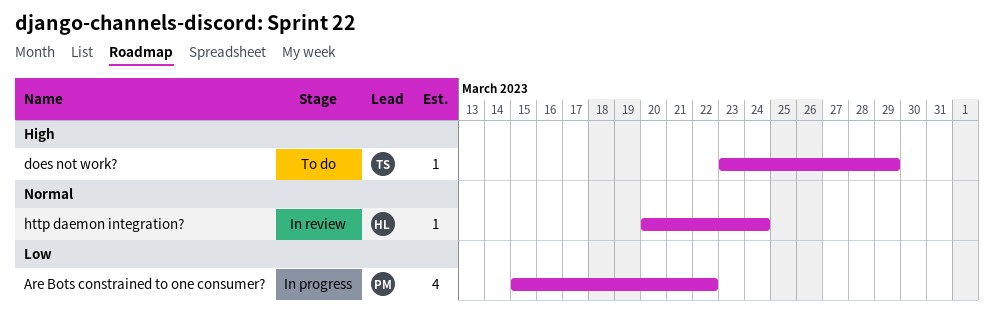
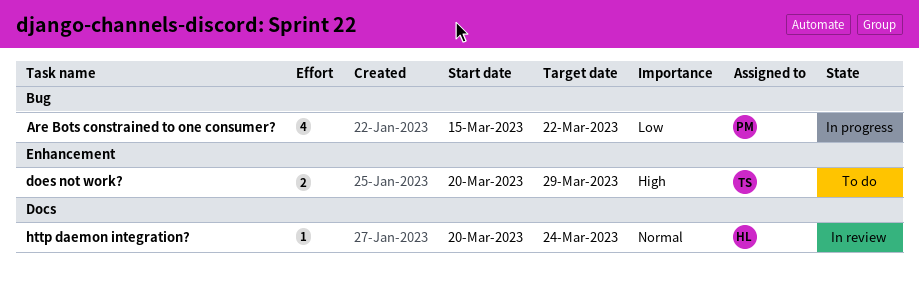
does not work?, estimate: 1 -> 2
does not work?, start: Mar 23 -> Mar 20

